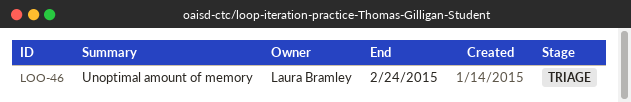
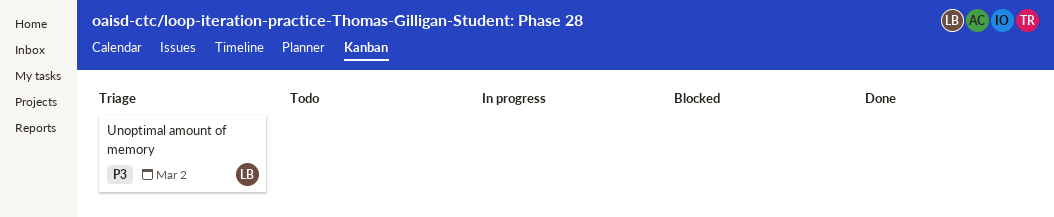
Unoptimal amount of memory, due: Feb 24 -> Mar 2

